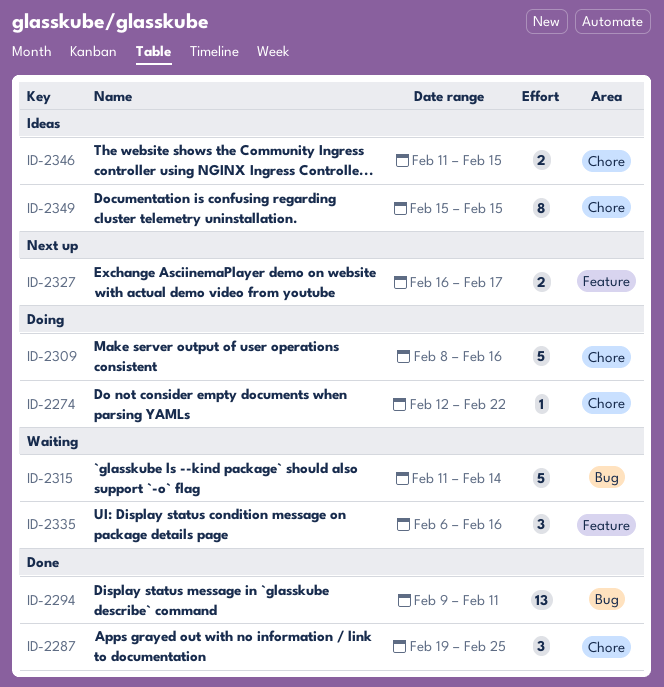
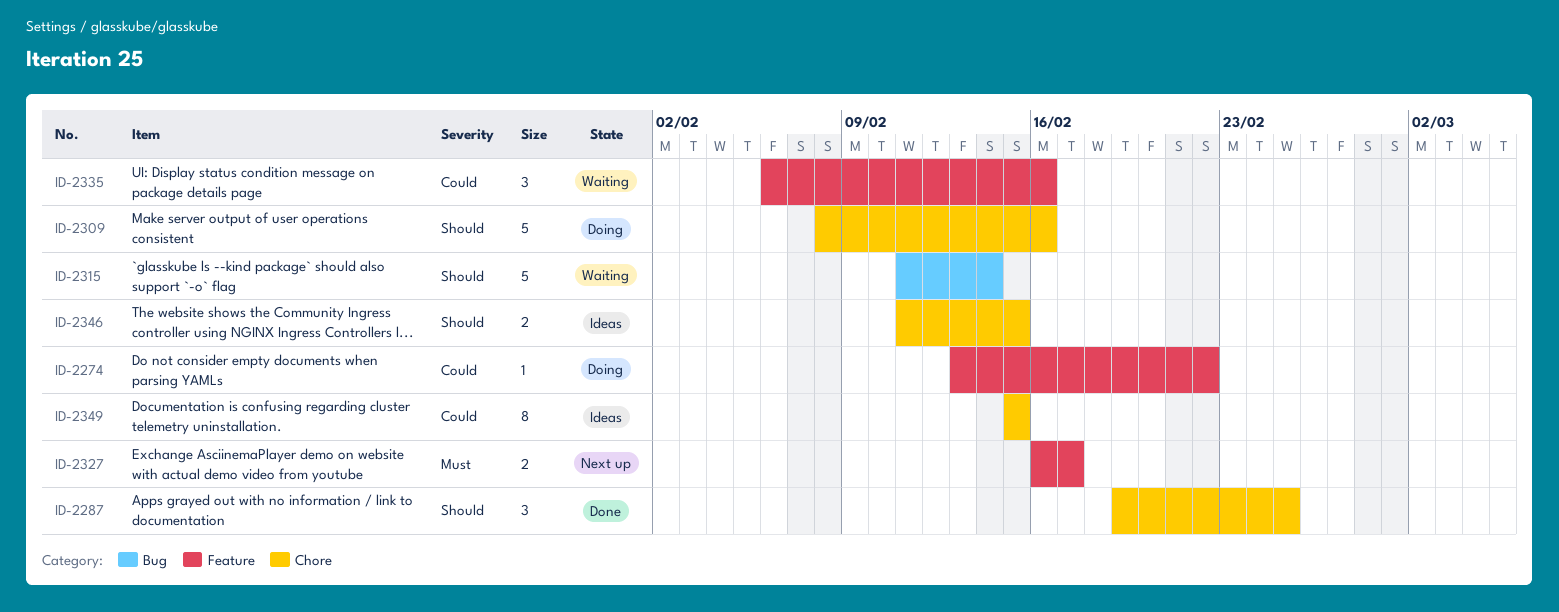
ID-2274, label: Chore -> Feature
ID-2274, start: Feb 12 -> Feb 13
ID-2294: present -> none

